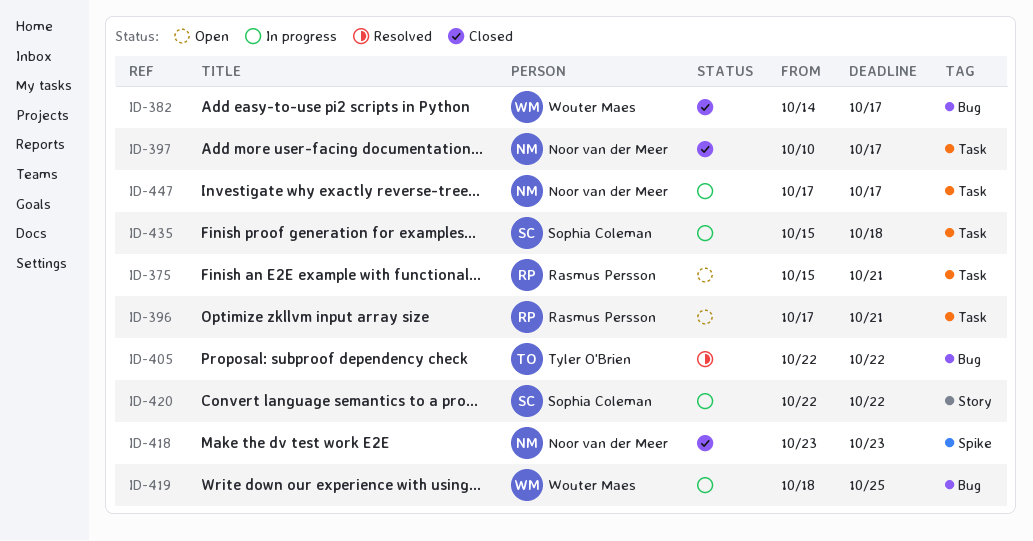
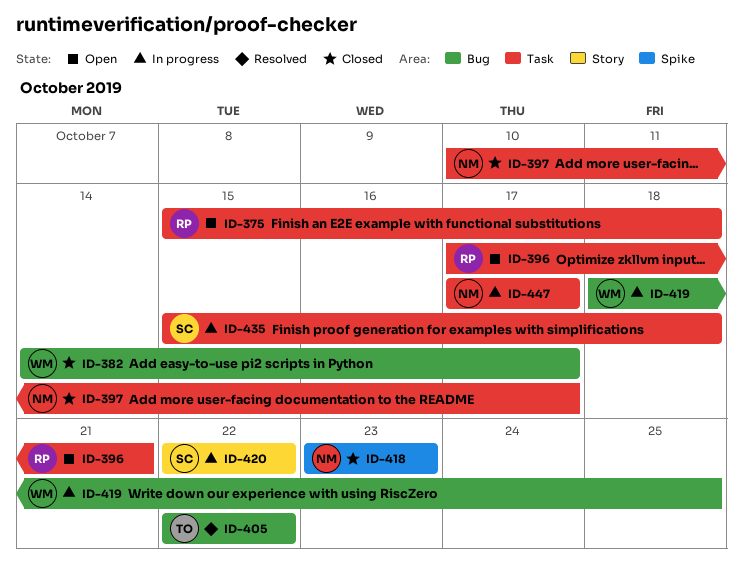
ID-375, due: Oct 21 -> Oct 18

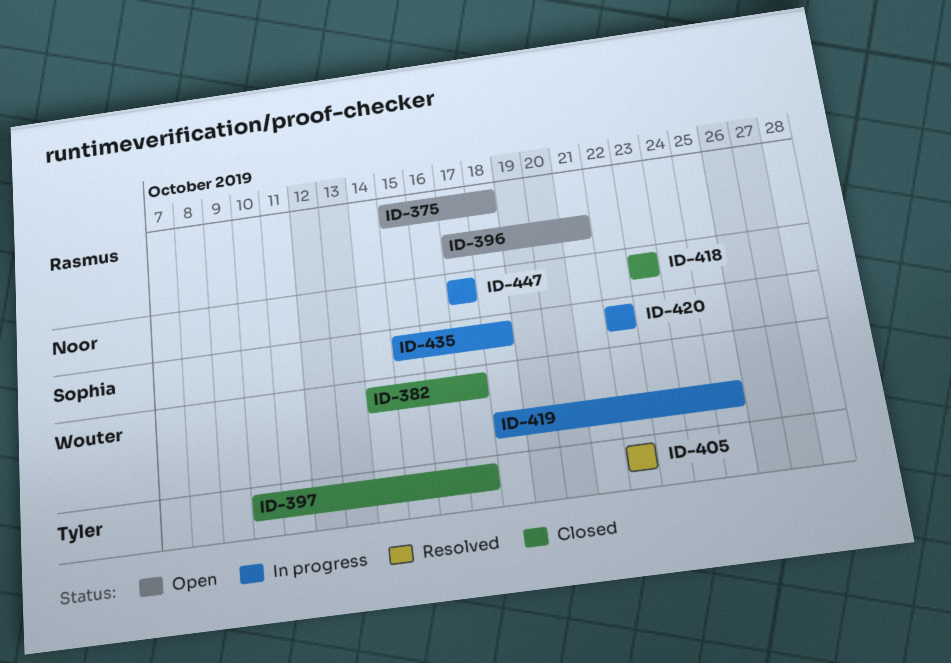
ID-397, owner: Noor -> Tyler

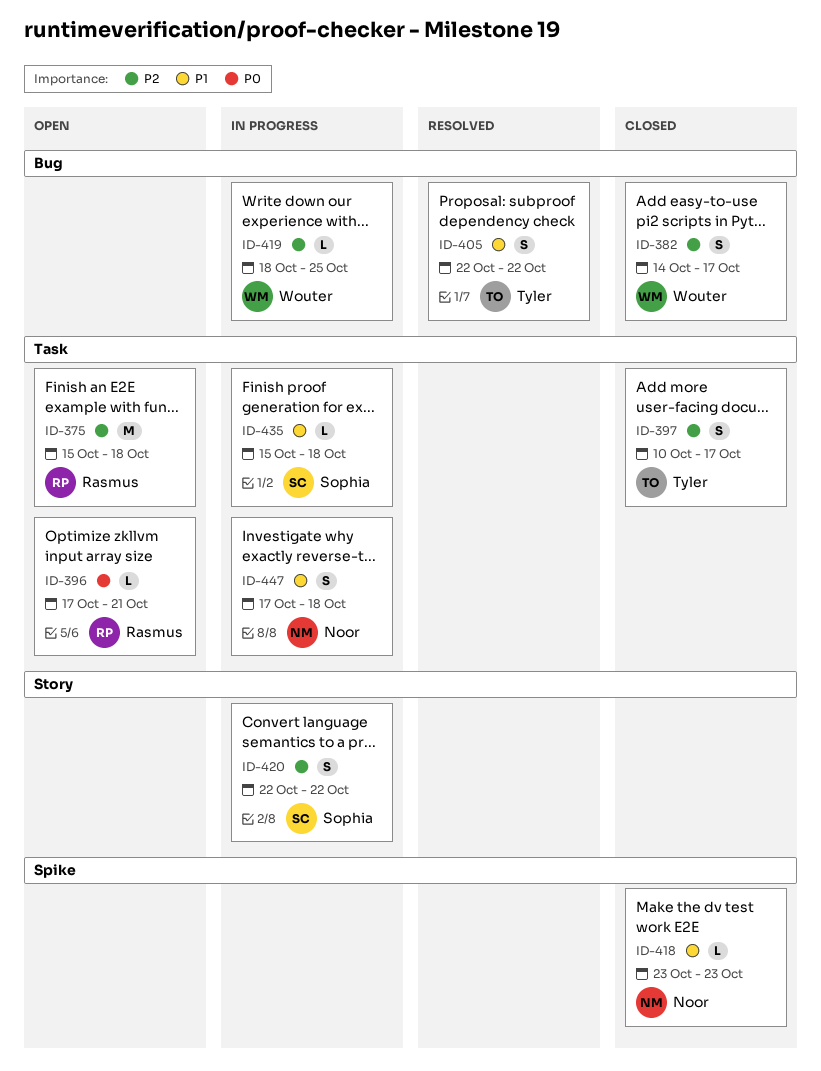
ID-447, due: Oct 17 -> Oct 18

